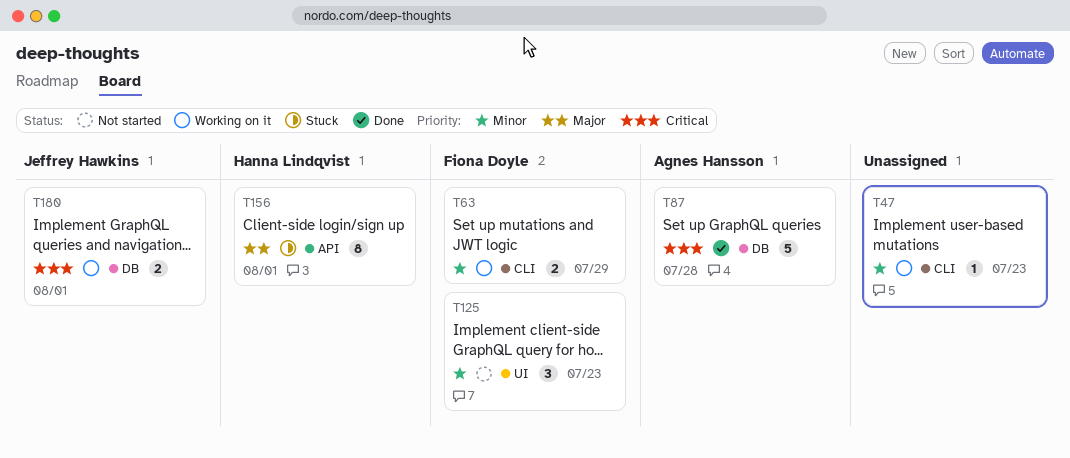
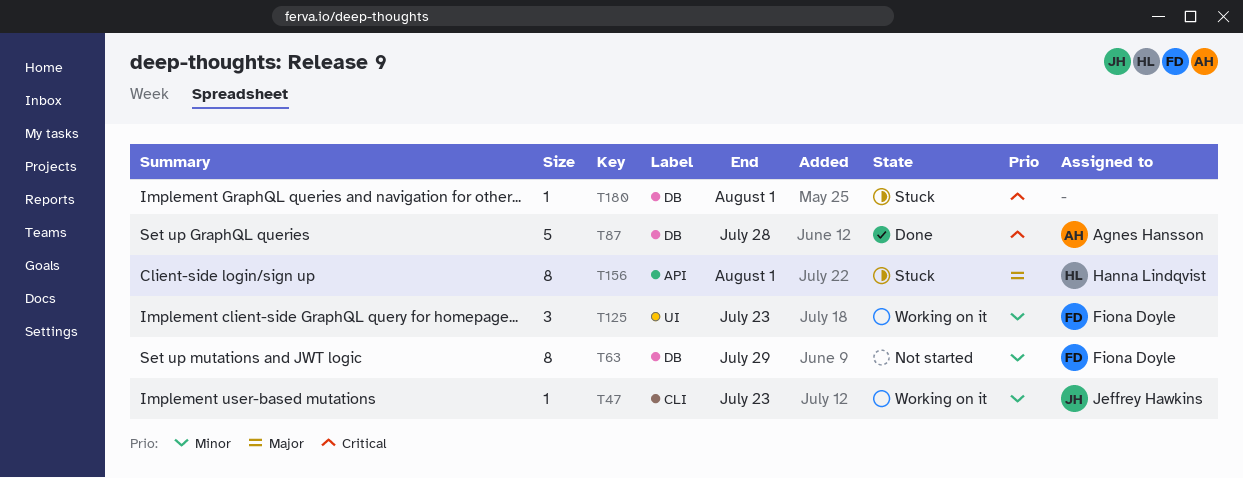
T47, owner: none -> Jeffrey Hawkins
T63, status: Working on it -> Not started
T63, label: CLI -> DB
T63, estimate: 2 -> 8
T125, status: Not started -> Working on it
T180, status: Working on it -> Stuck
T180, owner: Jeffrey Hawkins -> none
T180, estimate: 2 -> 1

